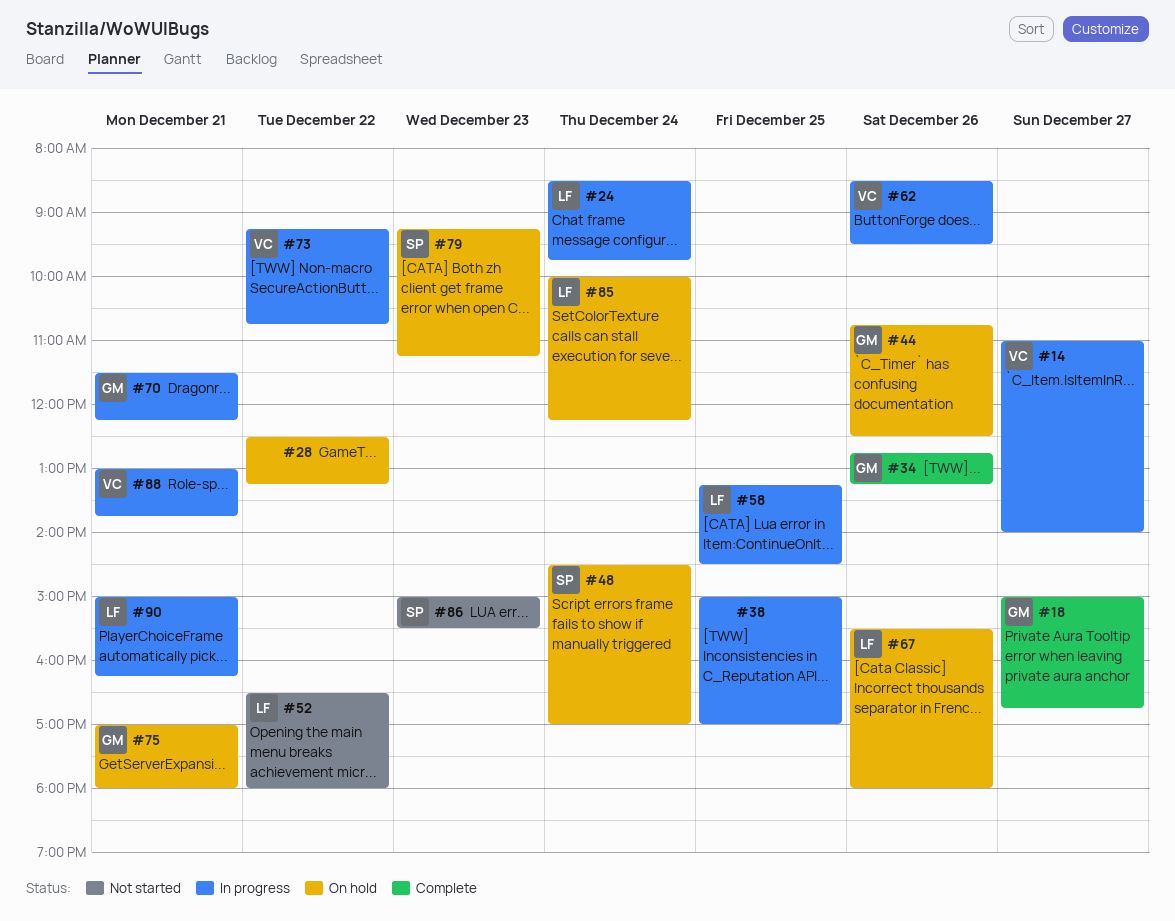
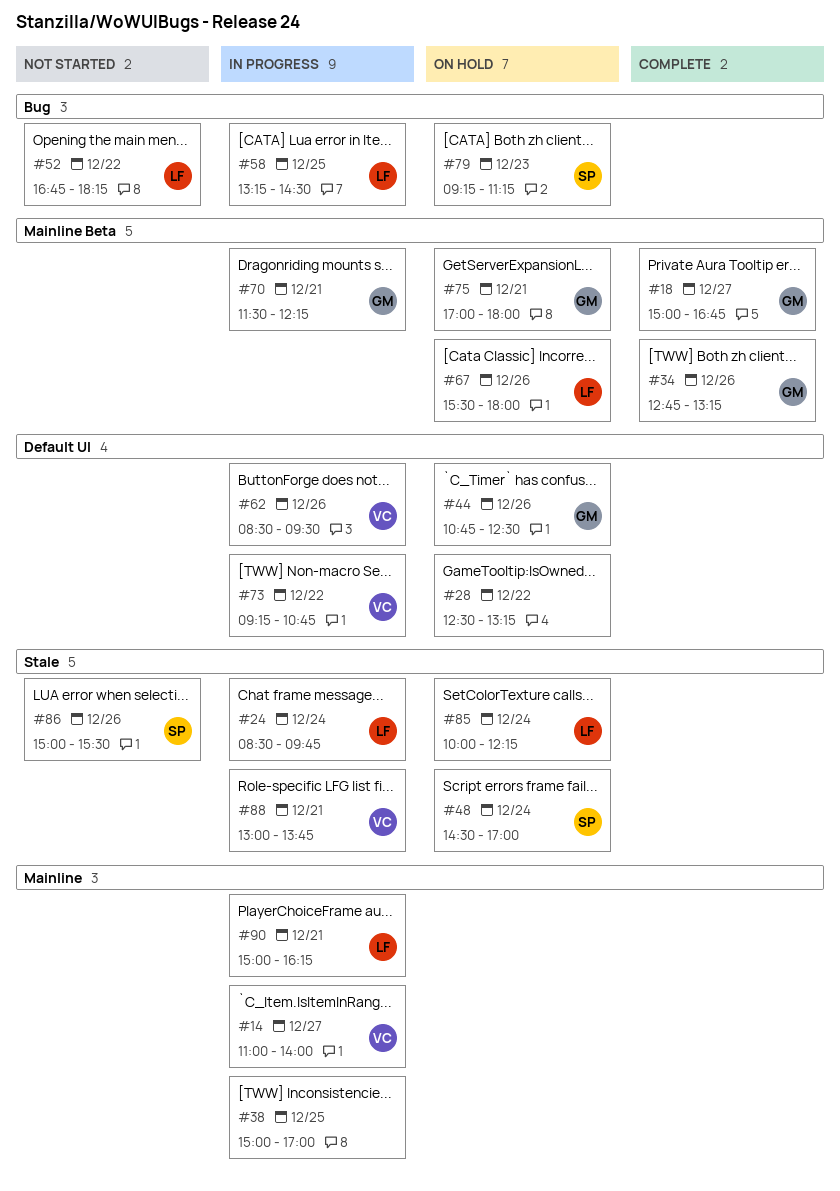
#52, begins: 16:30 -> 16:45
#52, ends: 18:00 -> 18:15
#86, day: Dec 23 -> Dec 26

